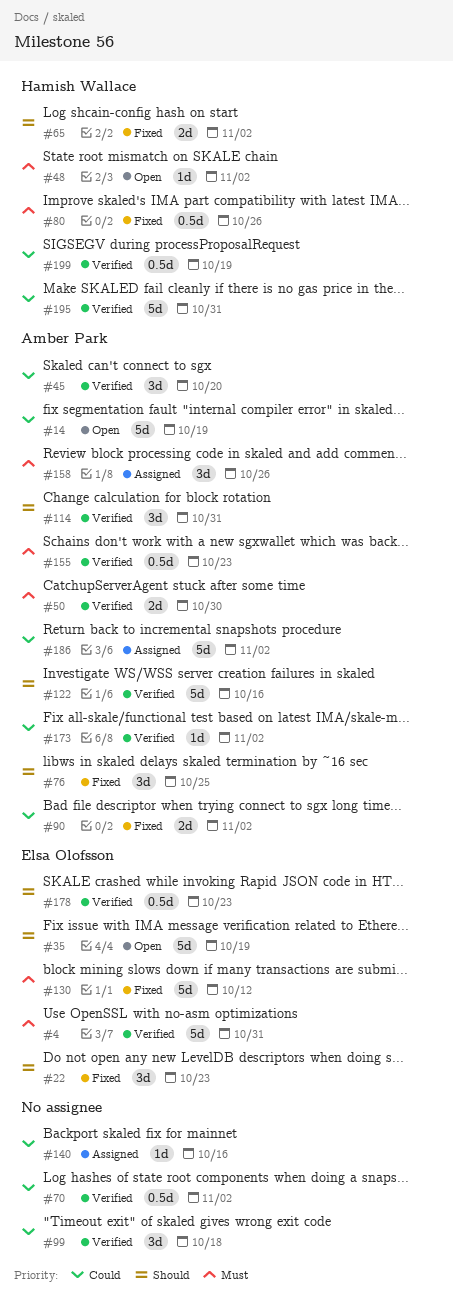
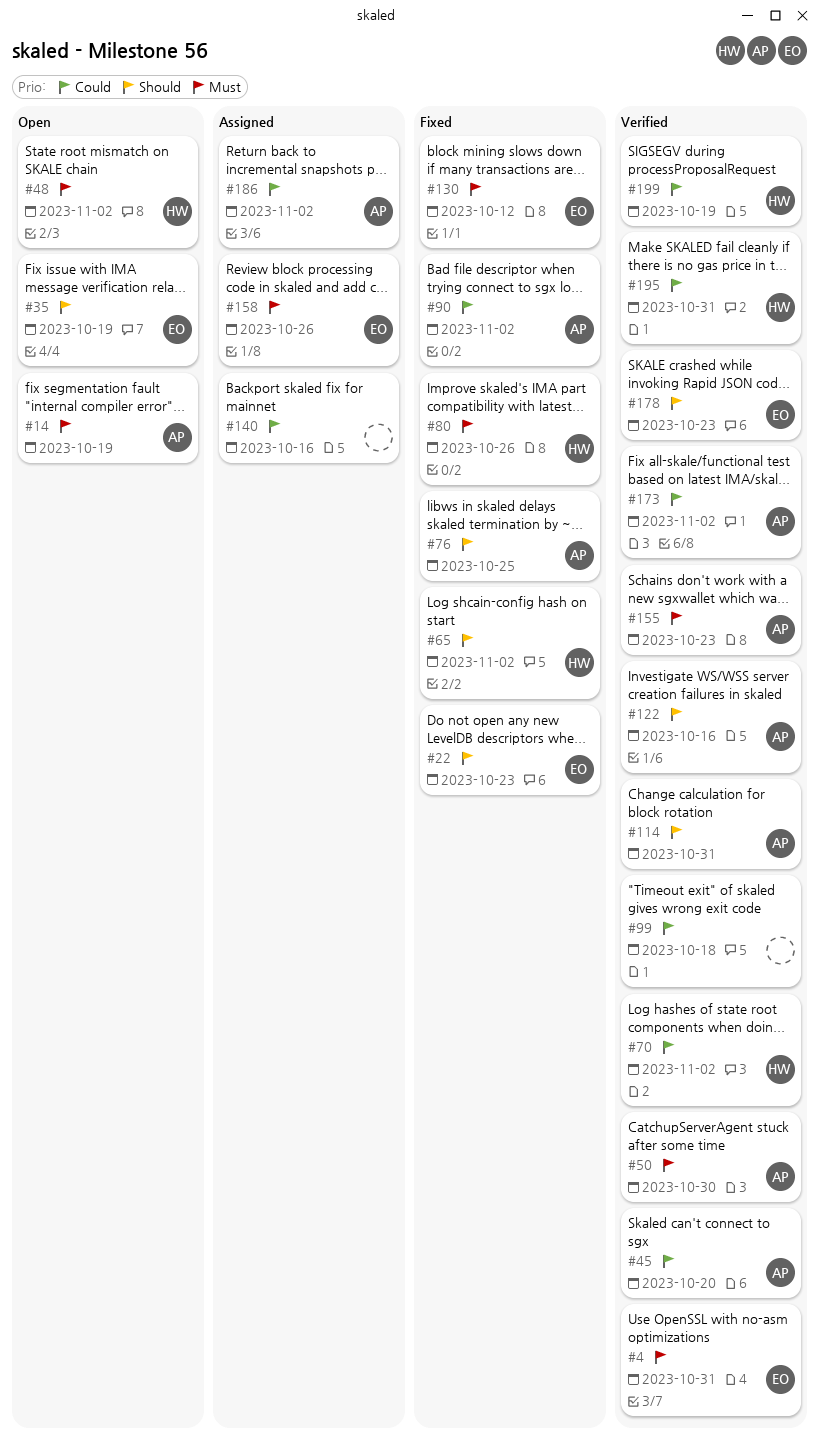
#14, priority: Could -> Must
#70, owner: none -> Hamish Wallace
#158, owner: Amber Park -> Elsa Olofsson

